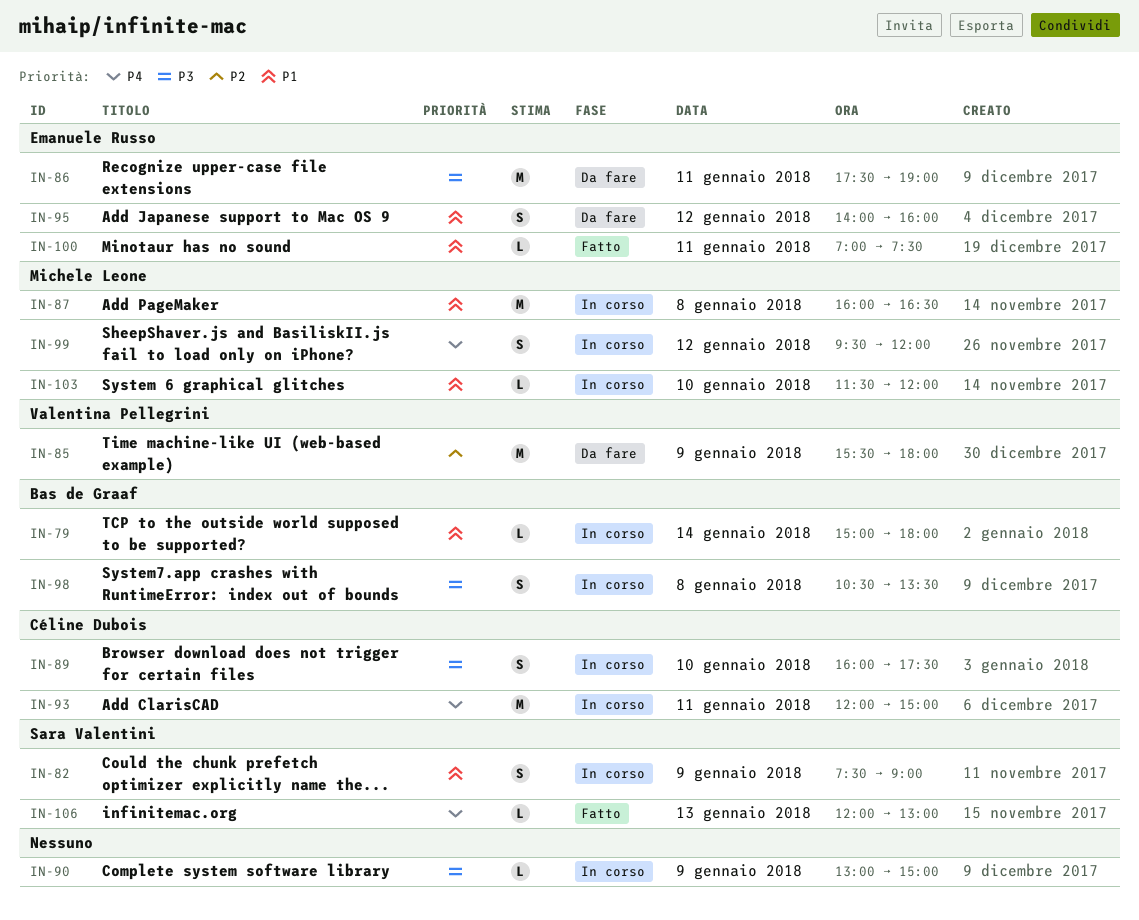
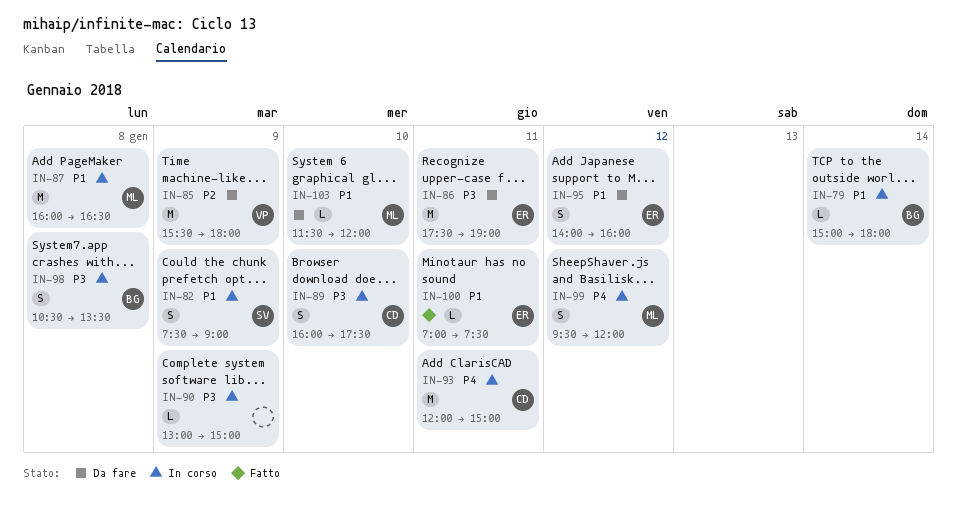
IN-103, status: In corso -> Da fare
IN-106: present -> none

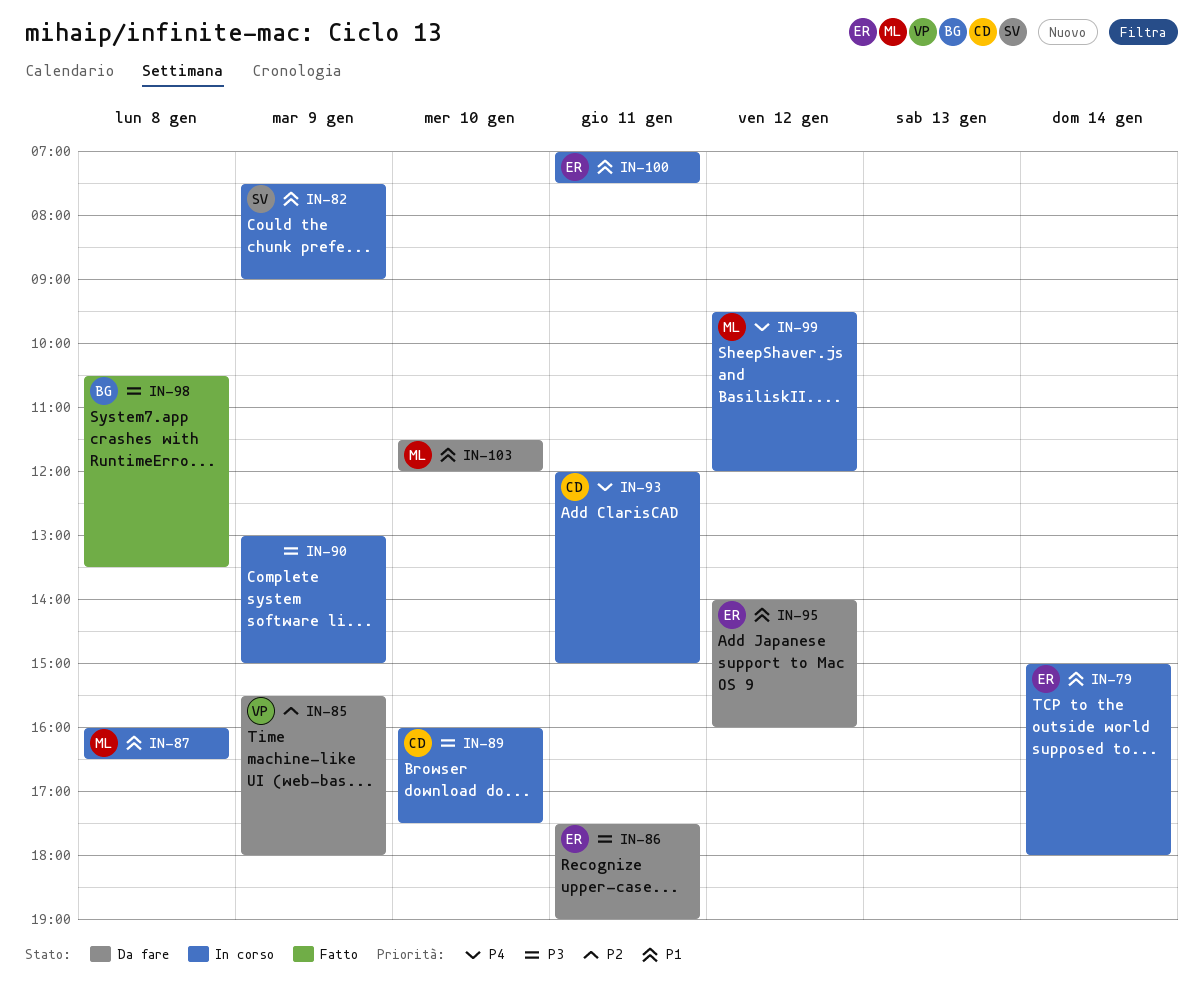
IN-79, owner: BG -> ER
IN-98, status: In corso -> Fatto
IN-100, status: Fatto -> In corso

